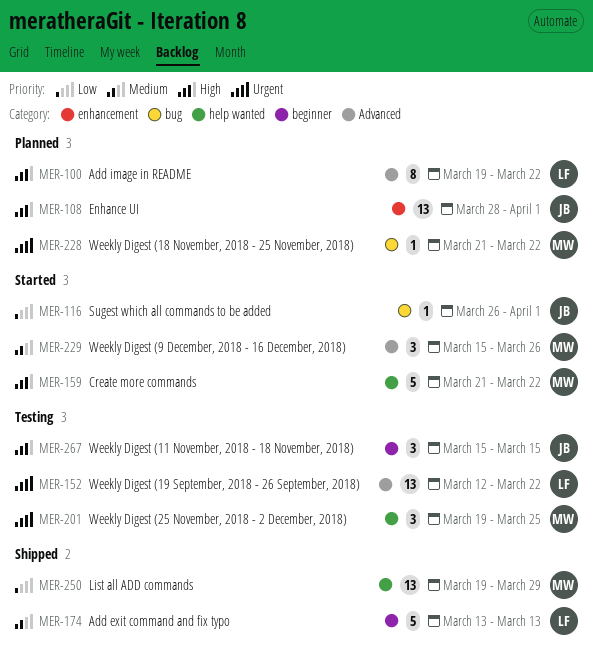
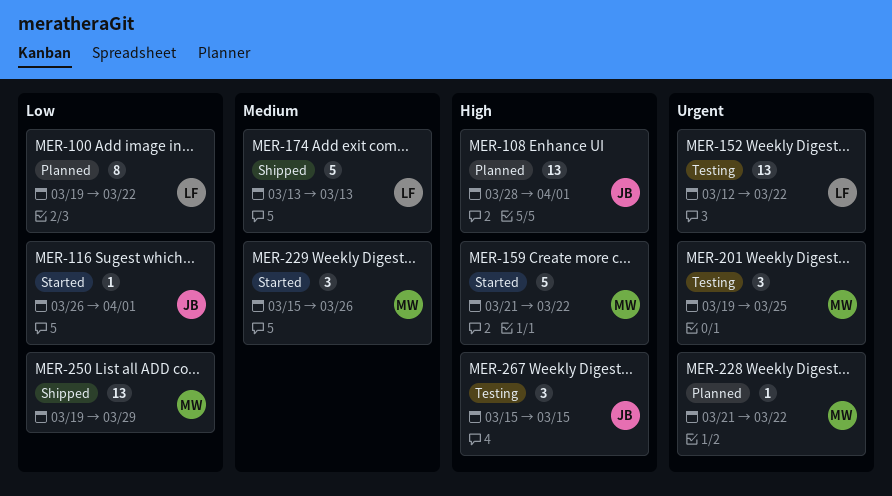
MER-100, priority: High -> Low

